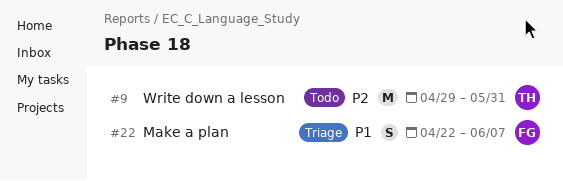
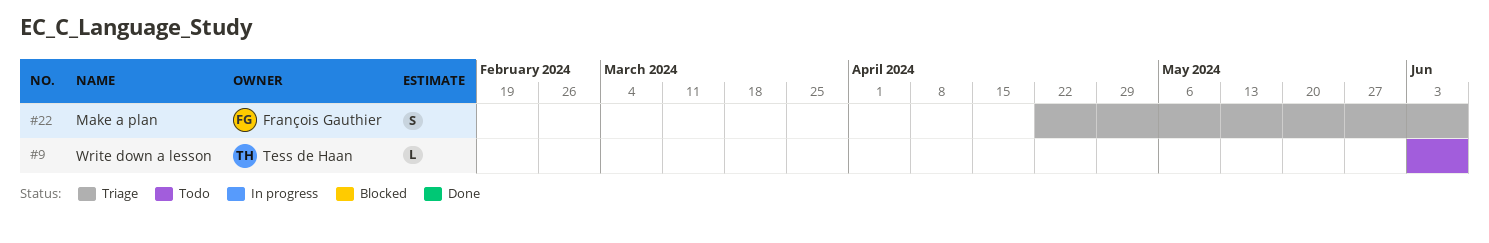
#9, estimate: M -> L
#9, start: Apr 29 -> Jun 3
#9, due: May 31 -> Jun 7

